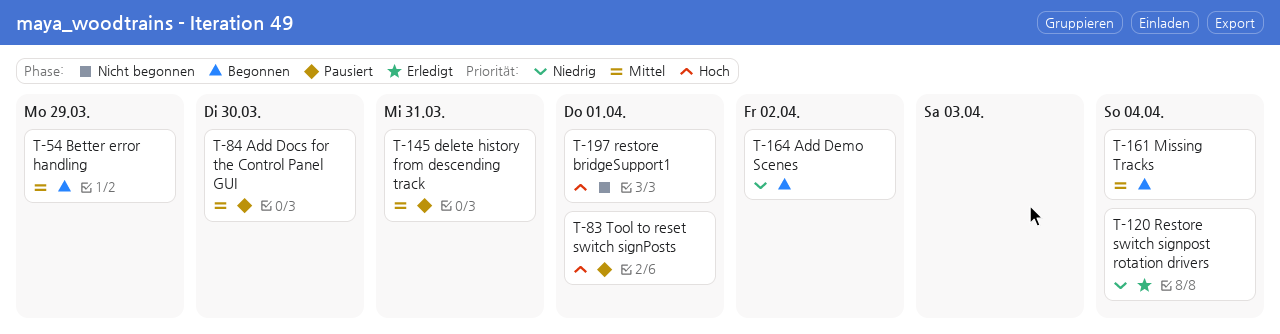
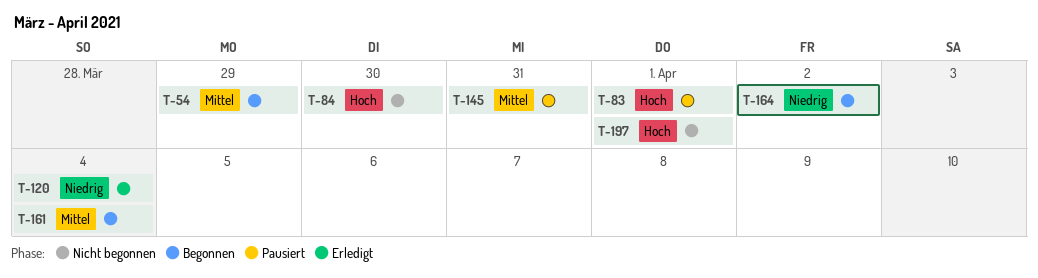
T-84, status: Pausiert -> Nicht begonnen
T-84, priority: Mittel -> Hoch

